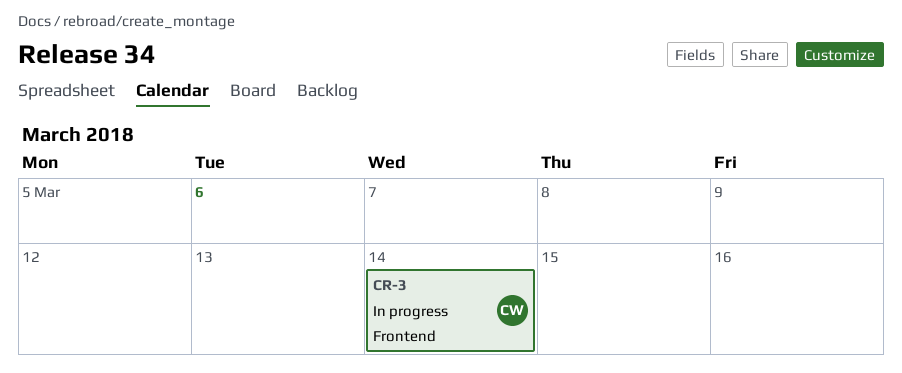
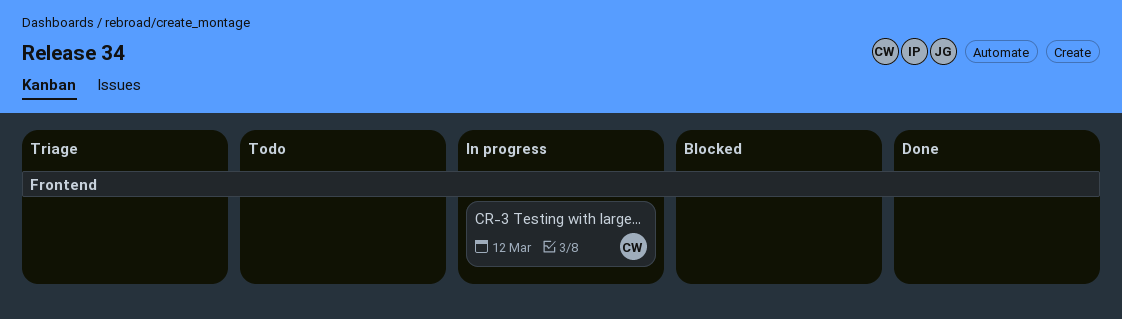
CR-3, due: Mar 14 -> Mar 12

